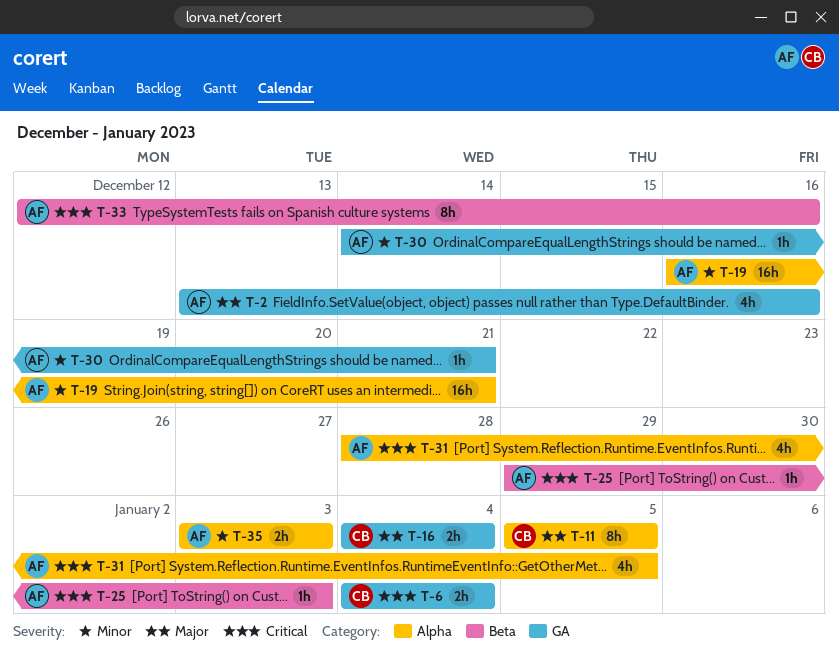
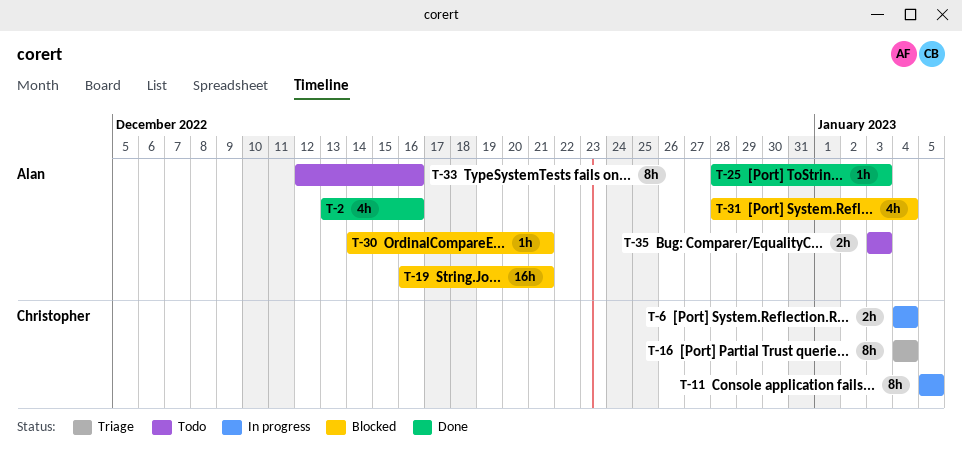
T-16, estimate: 2h -> 8h
T-25, start: Dec 29 -> Dec 28
T-31, due: Jan 5 -> Jan 4

